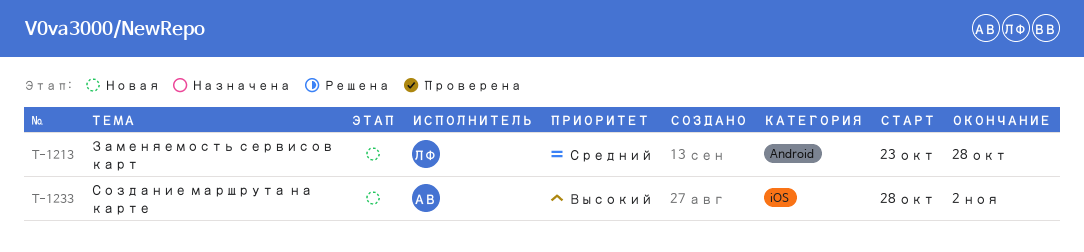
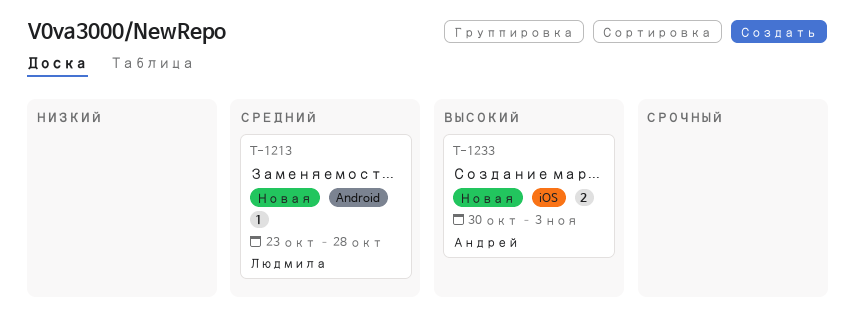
T-1233, start: Oct 28 -> Oct 30
T-1233, due: Nov 2 -> Nov 3

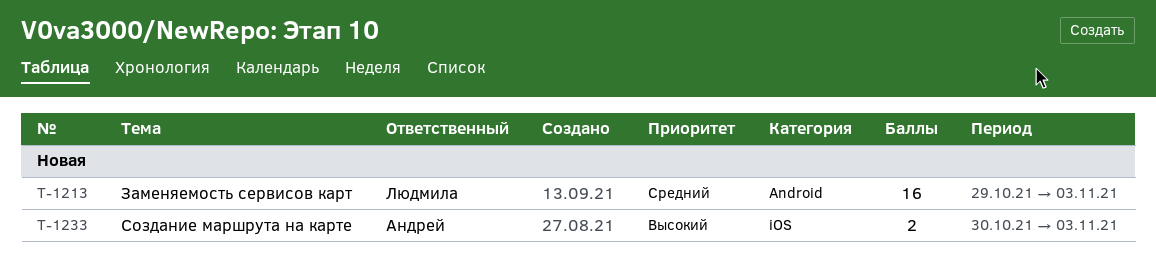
T-1213, estimate: 1 -> 16
T-1213, start: Oct 23 -> Oct 29
T-1213, due: Oct 28 -> Nov 3

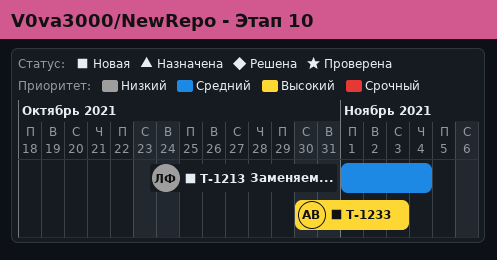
T-1213, start: Oct 29 -> Nov 1
T-1213, due: Nov 3 -> Nov 4

